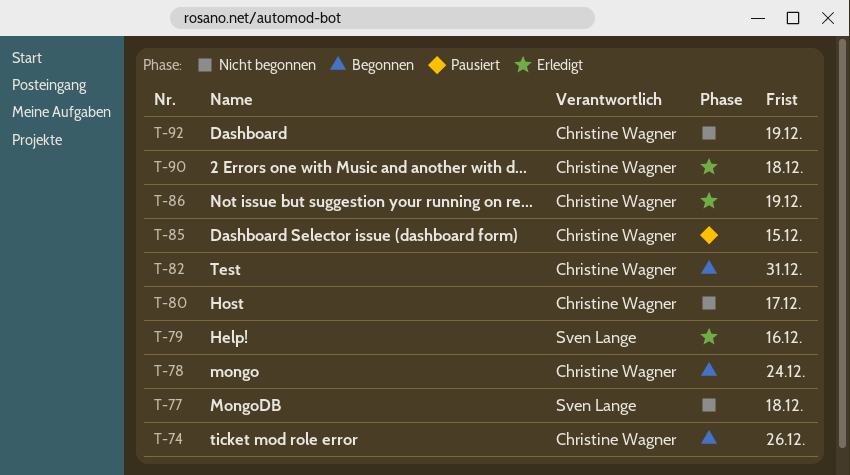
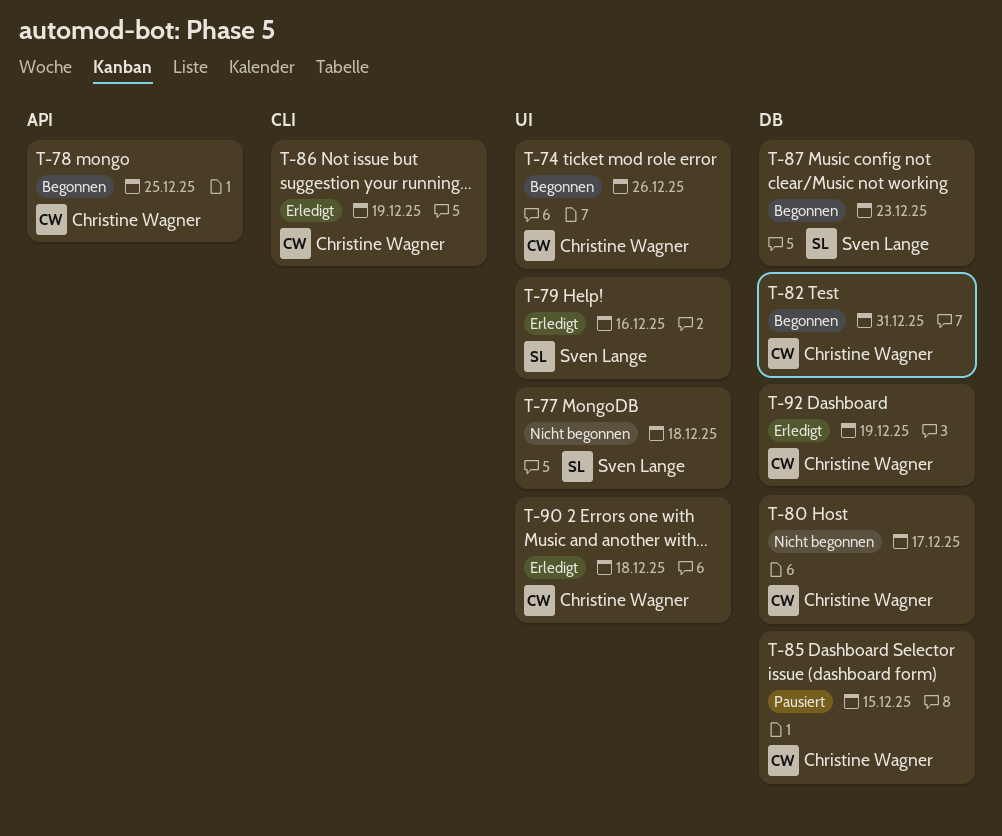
T-78, due: Dec 24 -> Dec 25
T-87: none -> present
T-92, status: Nicht begonnen -> Erledigt

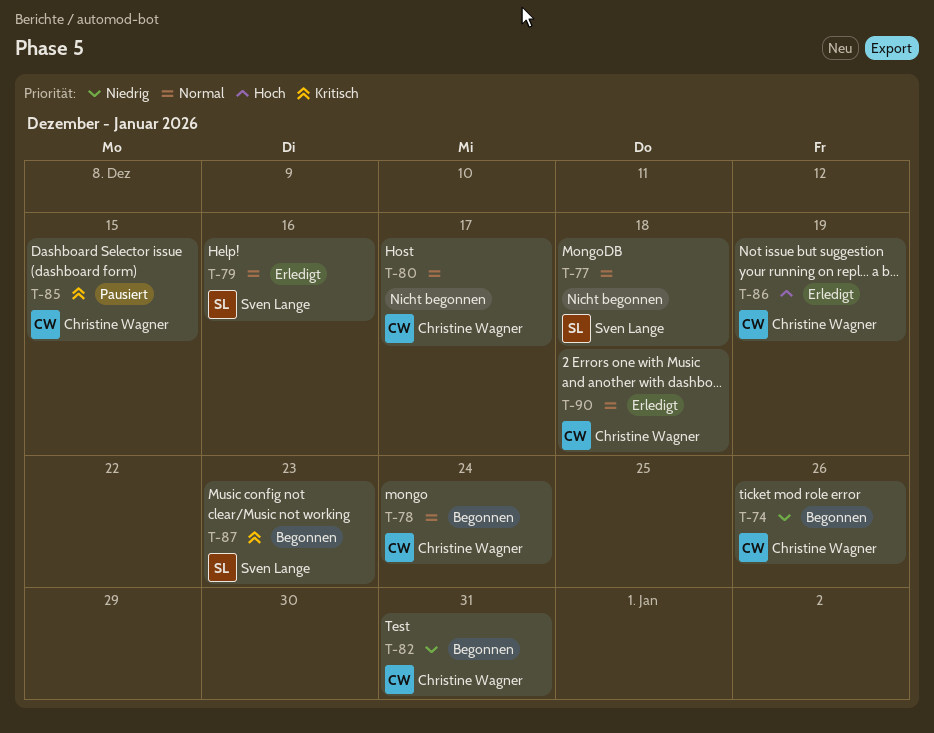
T-78, due: Dec 25 -> Dec 24
T-92: present -> none

